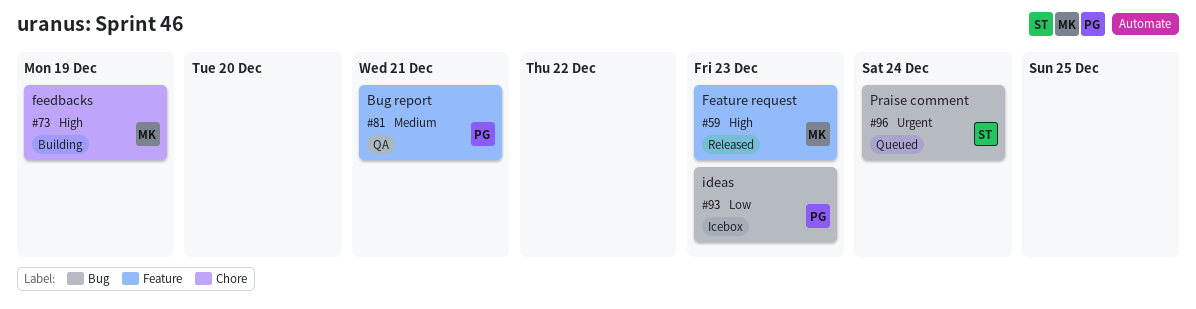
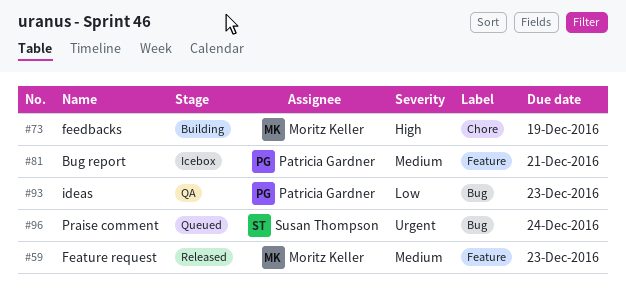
#59, priority: High -> Medium
#81, status: QA -> Icebox
#93, status: Icebox -> QA

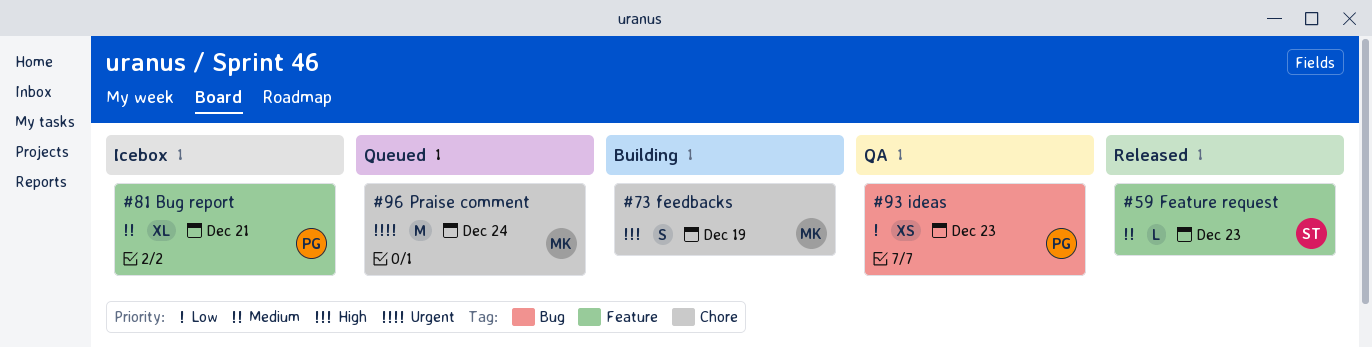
#59, owner: Moritz Keller -> Susan Thompson
#96, owner: Susan Thompson -> Moritz Keller
#96, label: Bug -> Chore

